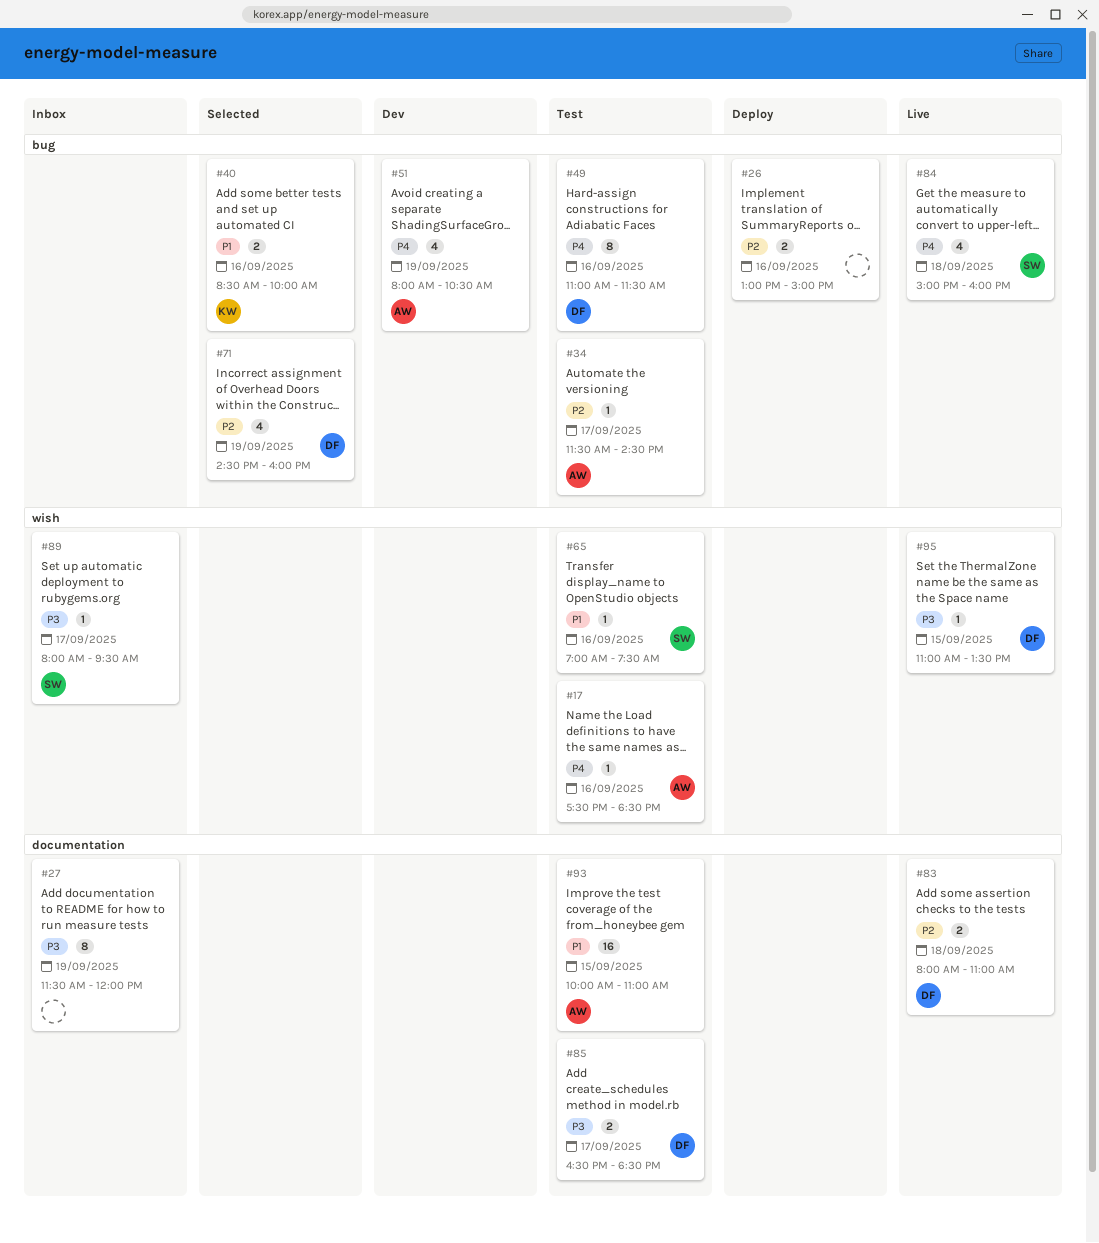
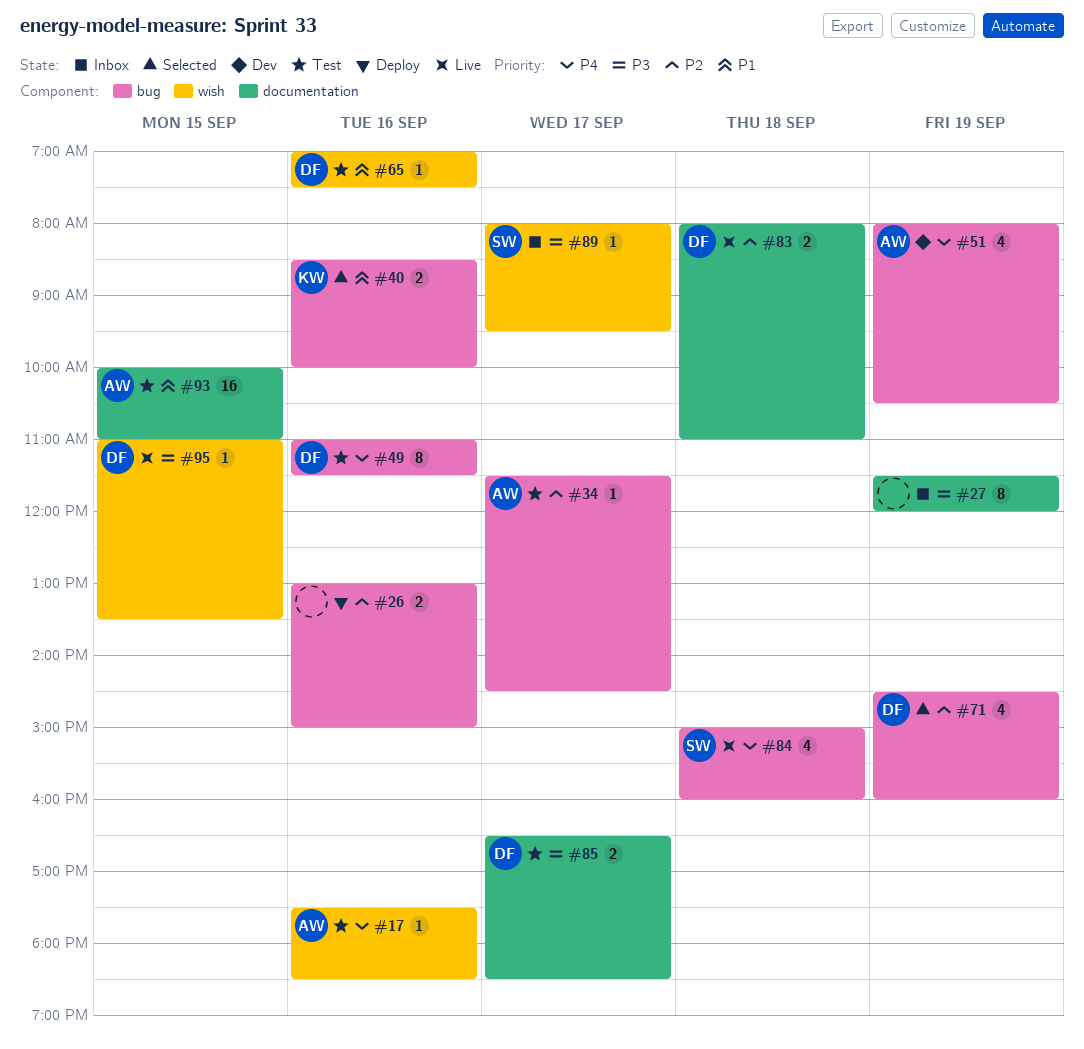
#65, owner: SW -> DF

